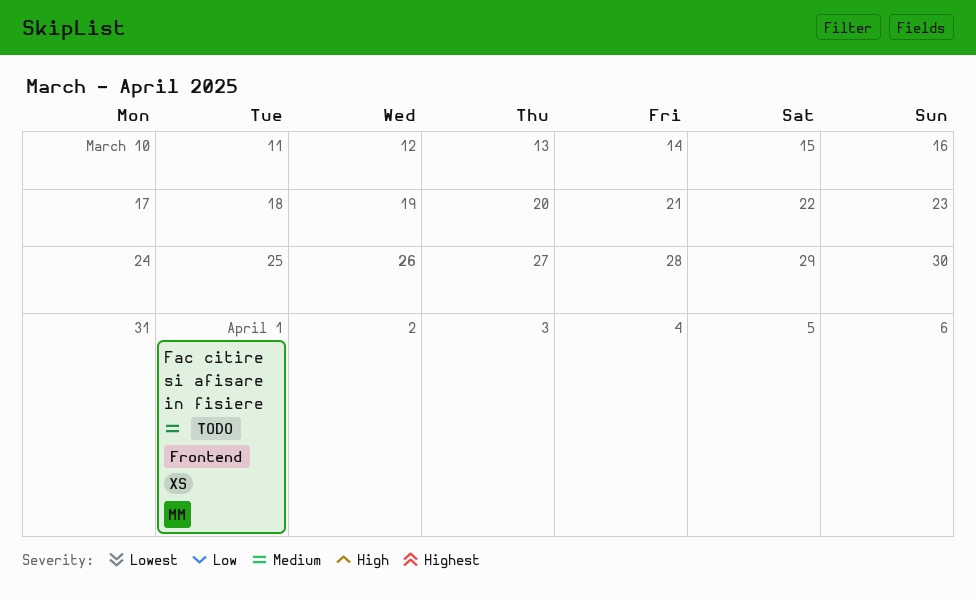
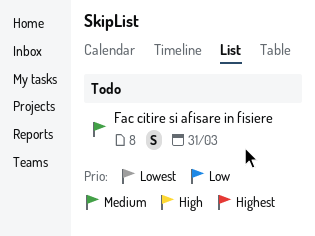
Fac citire si afisare in fisiere, estimate: XS -> S
Fac citire si afisare in fisiere, due: Apr 1 -> Mar 31

